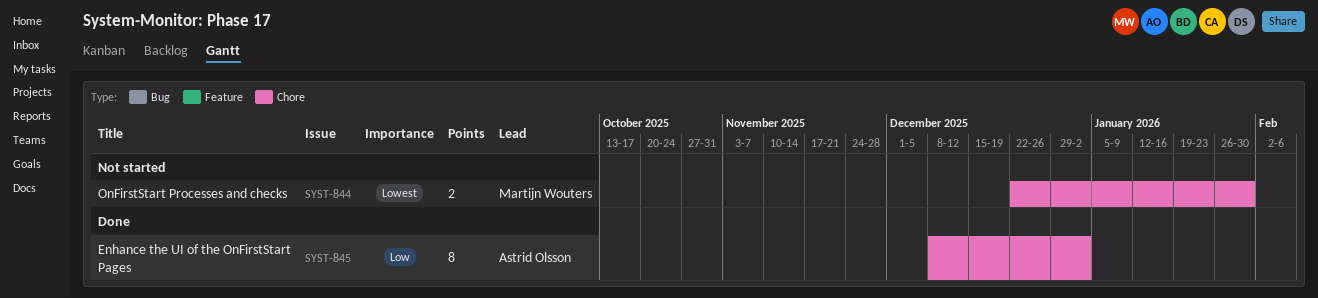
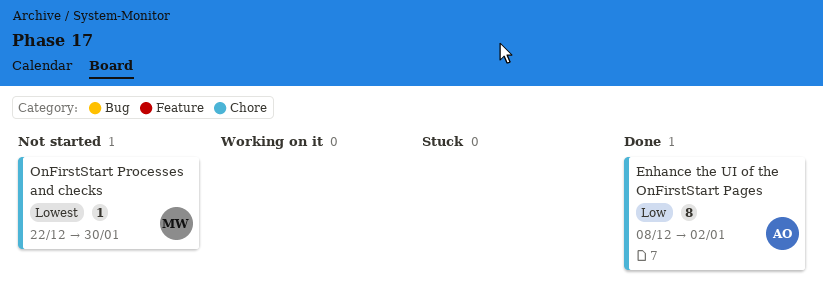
OnFirstStart Processes and checks, estimate: 2 -> 1

